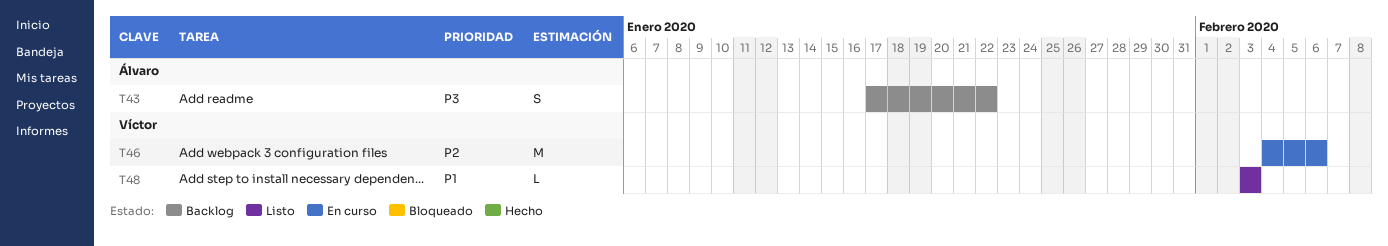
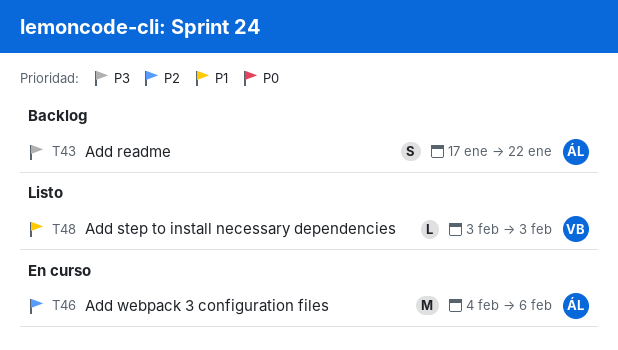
T46, owner: Víctor -> Álvaro

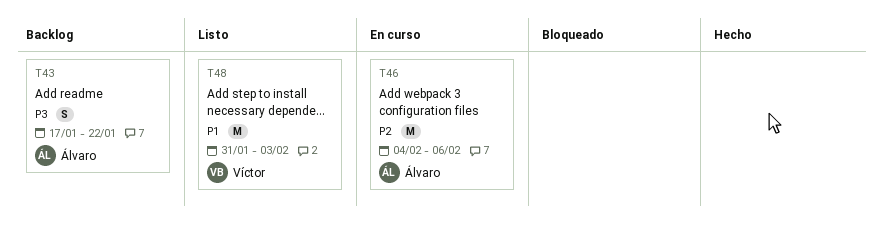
T48, estimate: L -> M
T48, start: Feb 3 -> Jan 31

